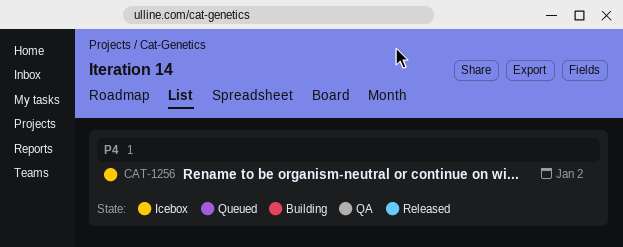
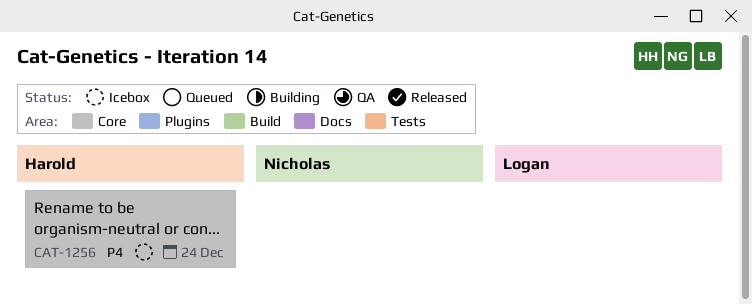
CAT-1256, due: Jan 2 -> Dec 24

